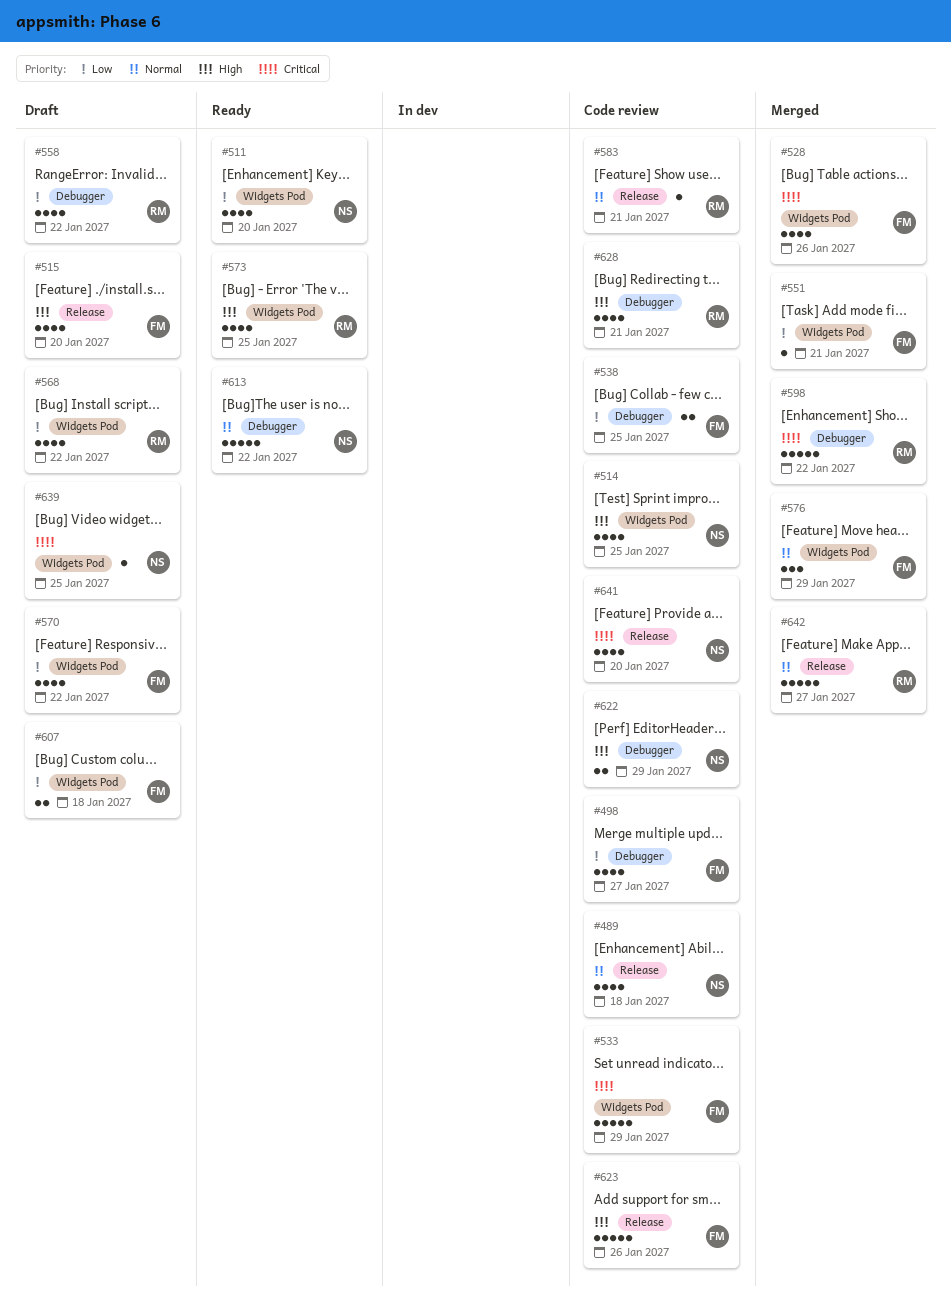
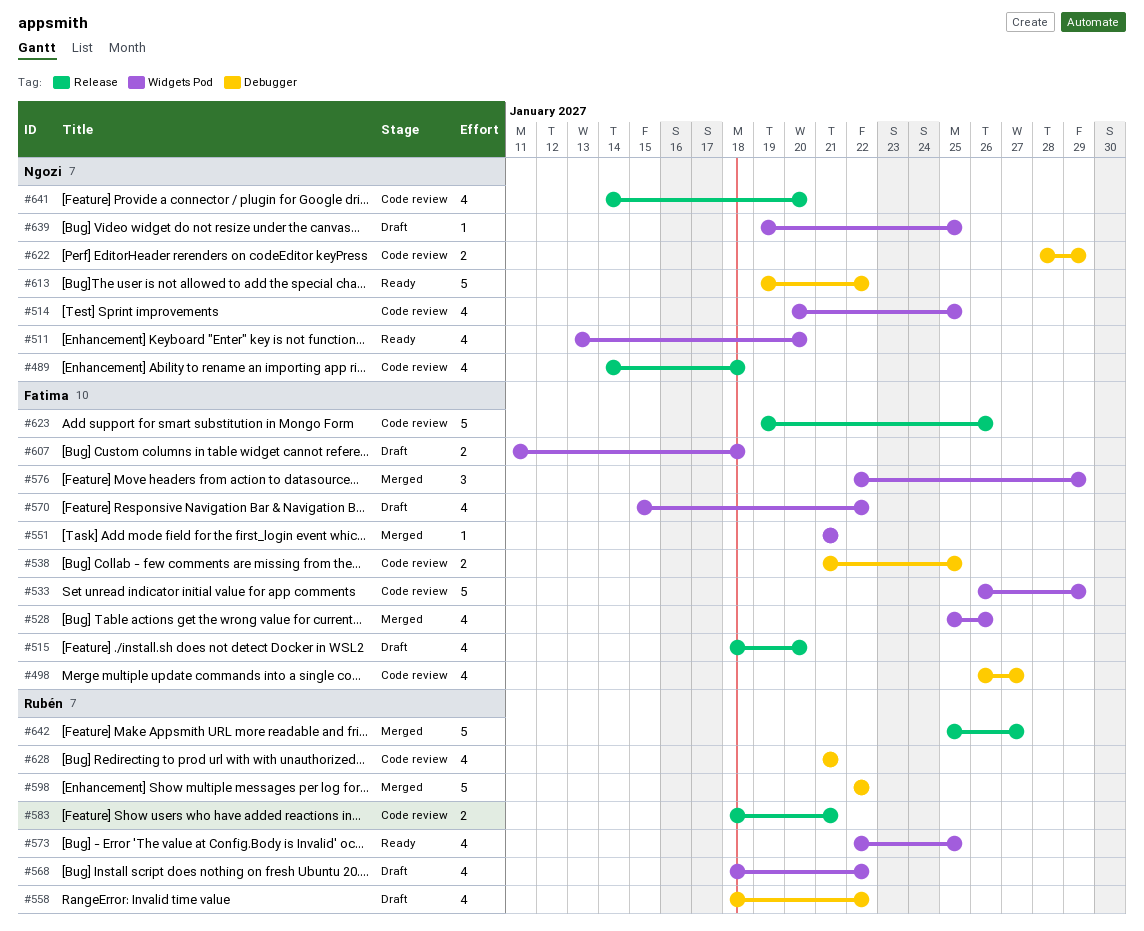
#583, estimate: 1 -> 2

